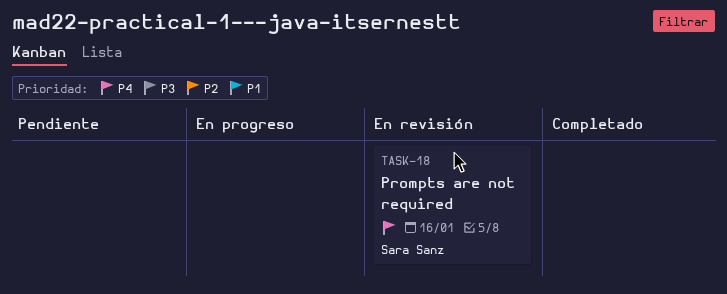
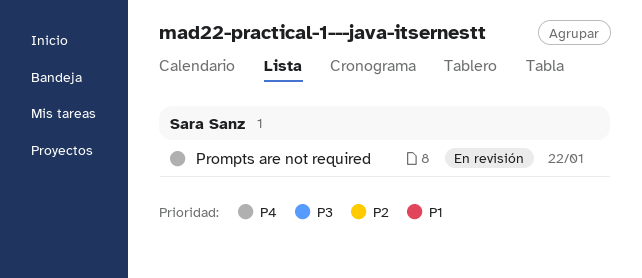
Prompts are not required, due: Jan 16 -> Jan 22

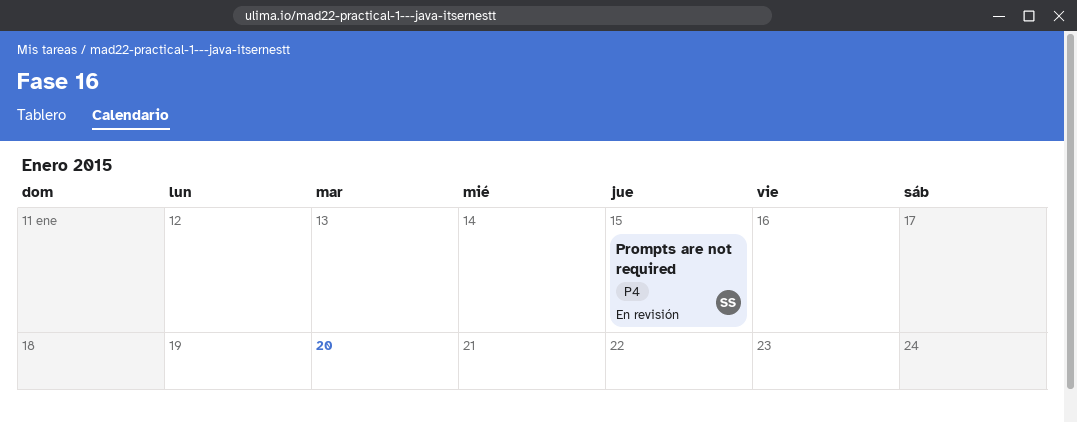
Prompts are not required, due: Jan 22 -> Jan 15

